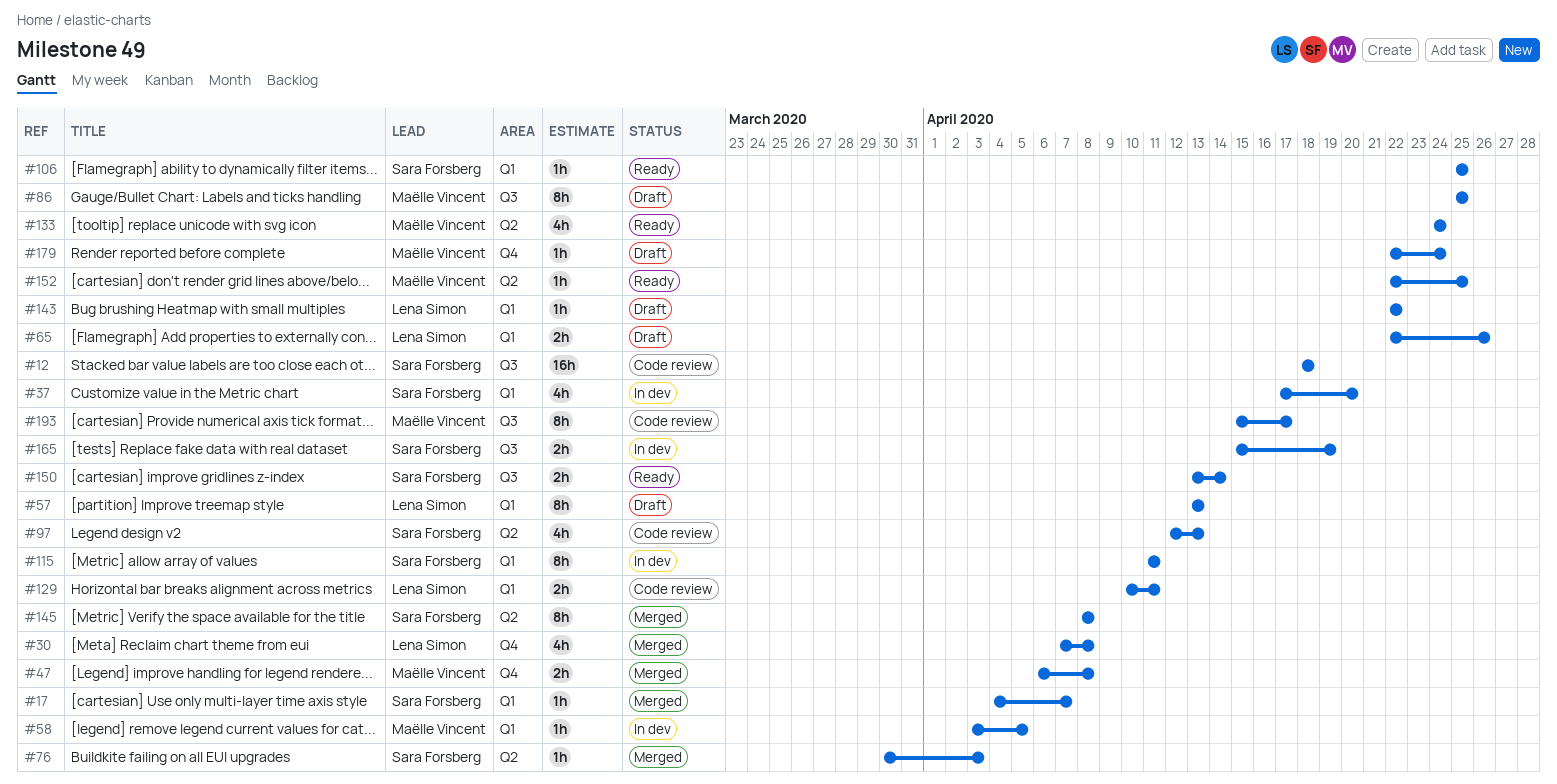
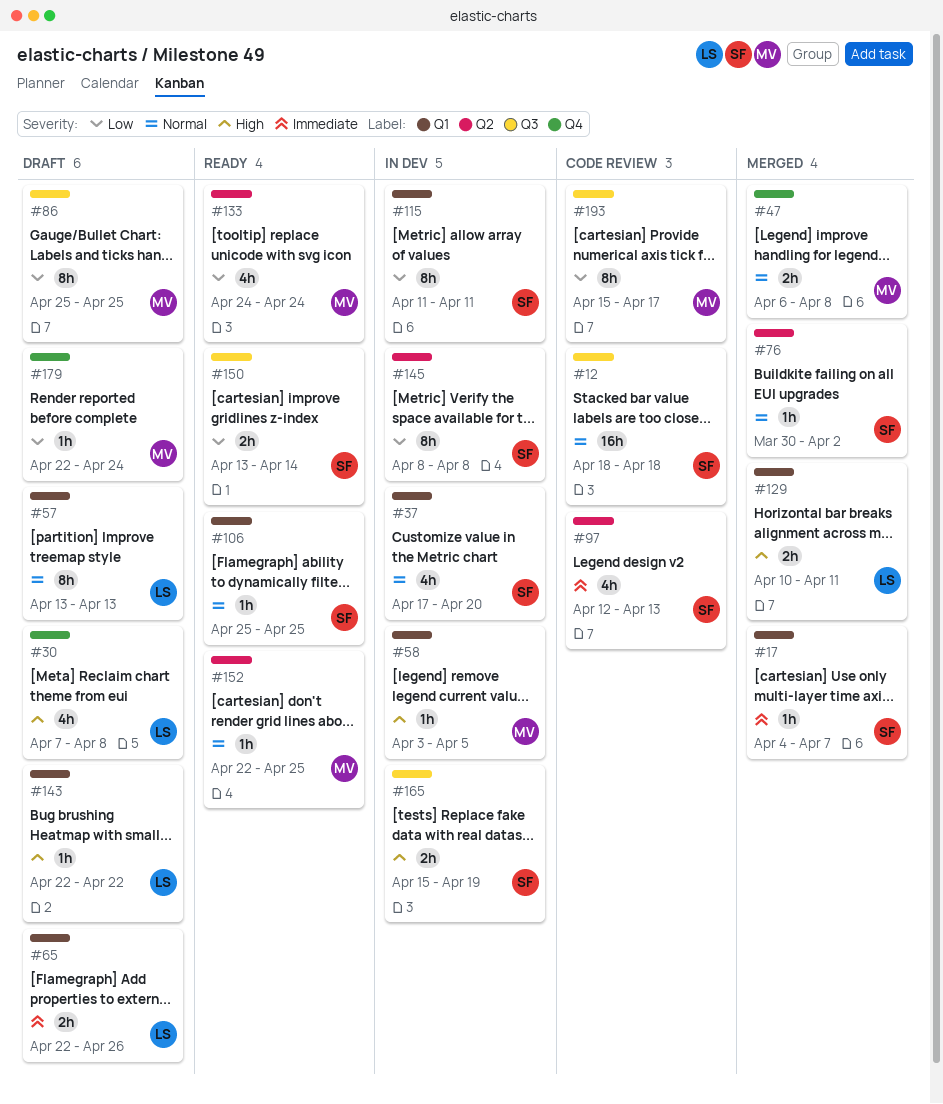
#30, status: Merged -> Draft
#76, due: Apr 3 -> Apr 2
#129, status: Code review -> Merged
#145, status: Merged -> In dev

